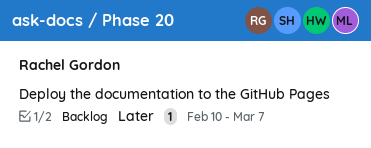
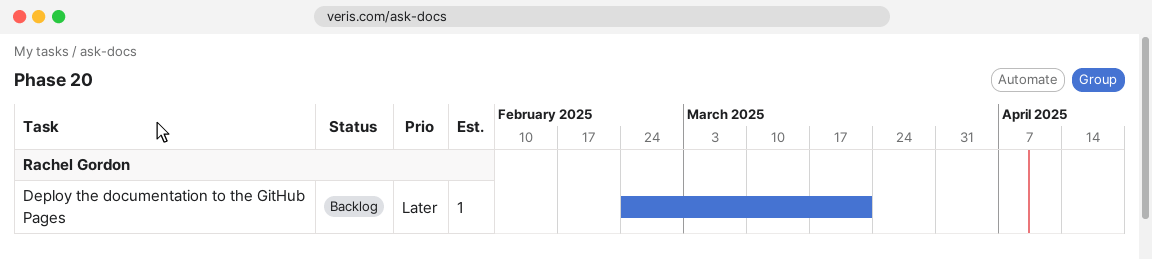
Deploy the documentation to the GitHub Pages, start: Feb 10 -> Feb 24
Deploy the documentation to the GitHub Pages, due: Mar 7 -> Mar 21

